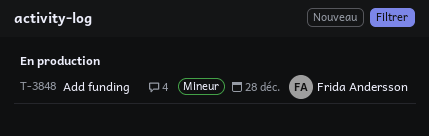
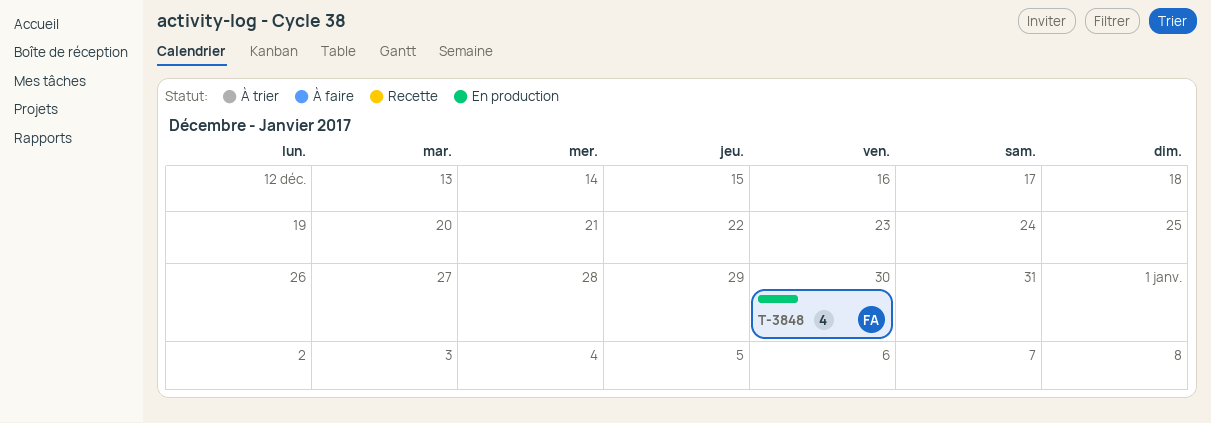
T-3848, due: Dec 28 -> Dec 30

